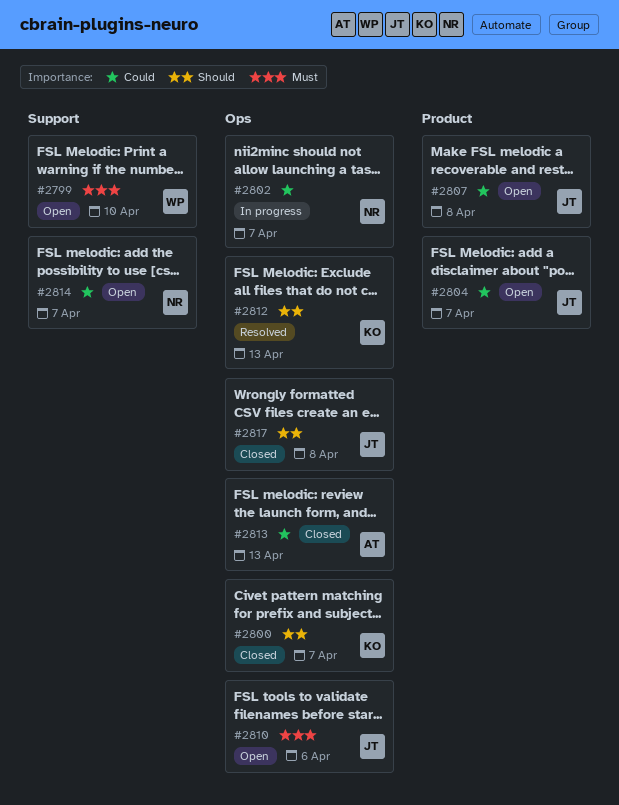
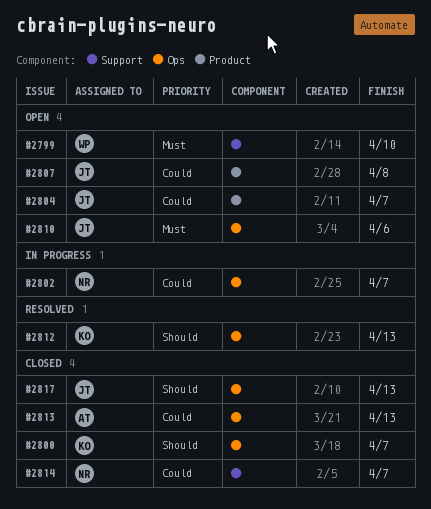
#2814, status: Open -> Closed
#2817, due: Apr 8 -> Apr 13

